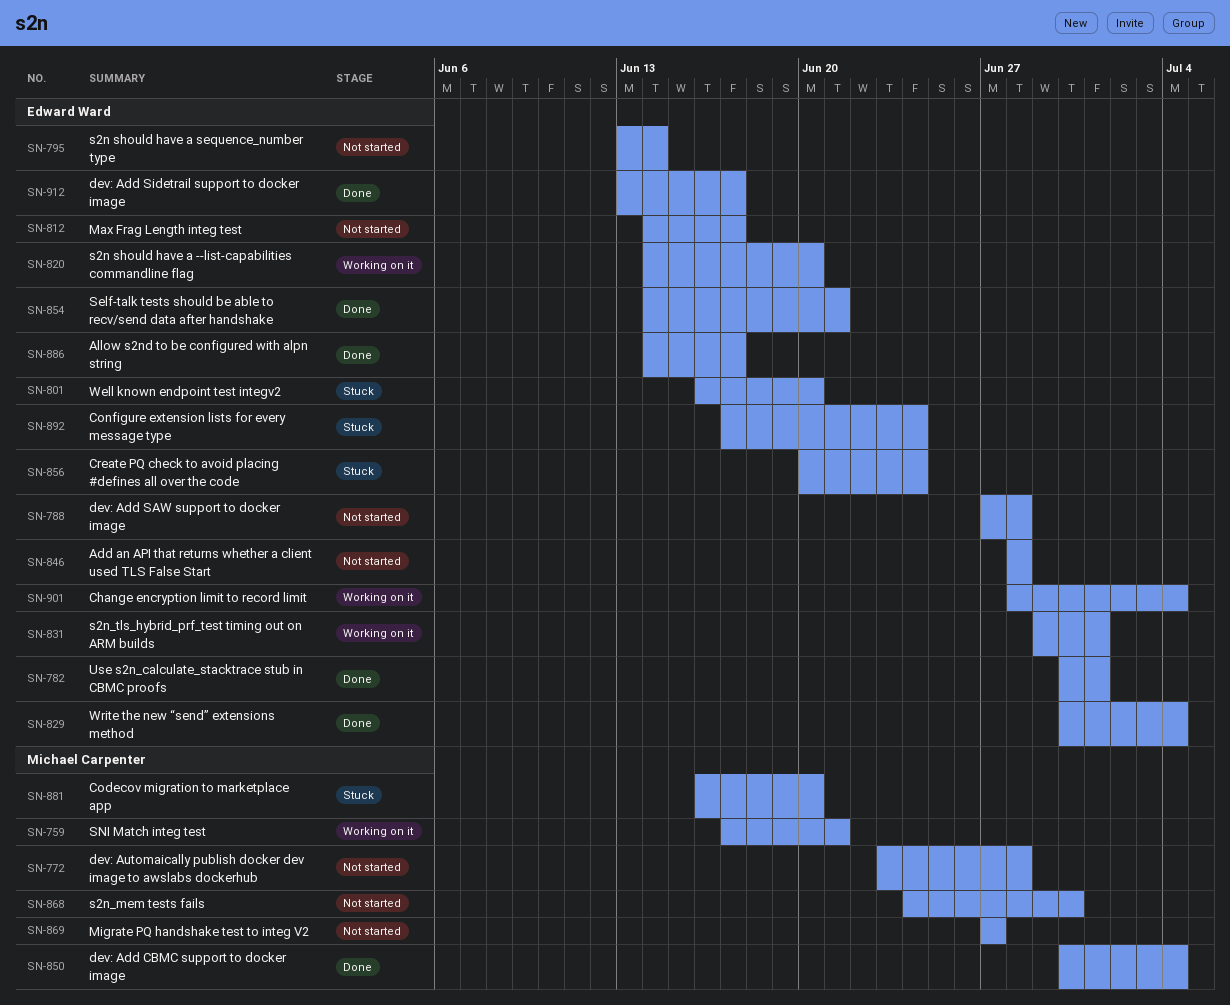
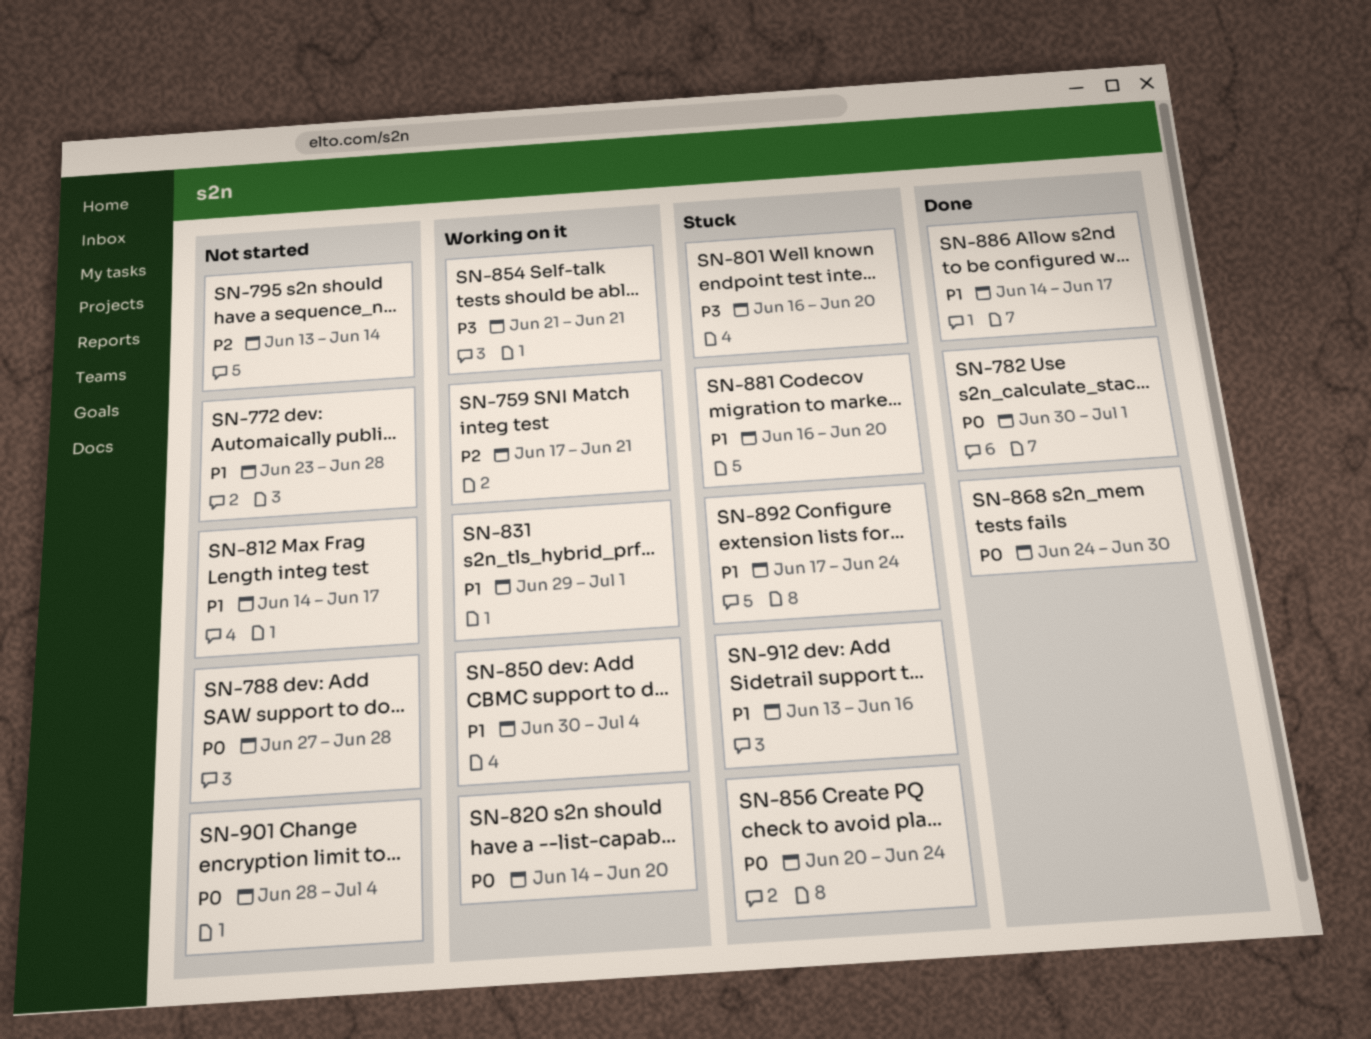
SN-829: present -> none
SN-846: present -> none
SN-850, status: Done -> Working on it
SN-854, status: Done -> Working on it
SN-854, start: Jun 14 -> Jun 21
SN-868, status: Not started -> Done
SN-869: present -> none
SN-901, status: Working on it -> Not started
SN-912, status: Done -> Stuck
SN-912, due: Jun 17 -> Jun 16

